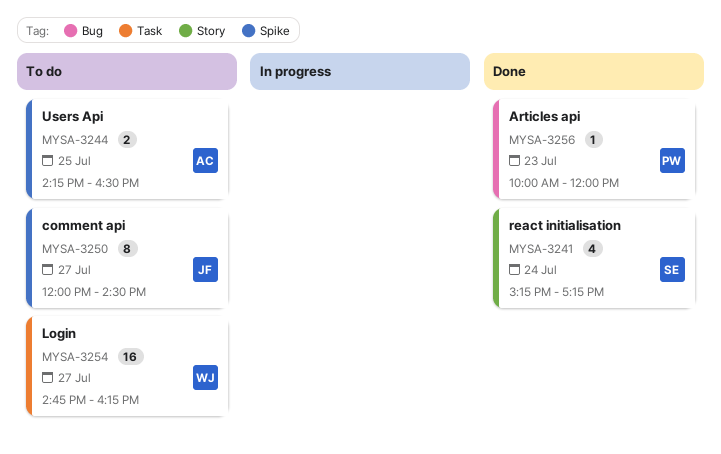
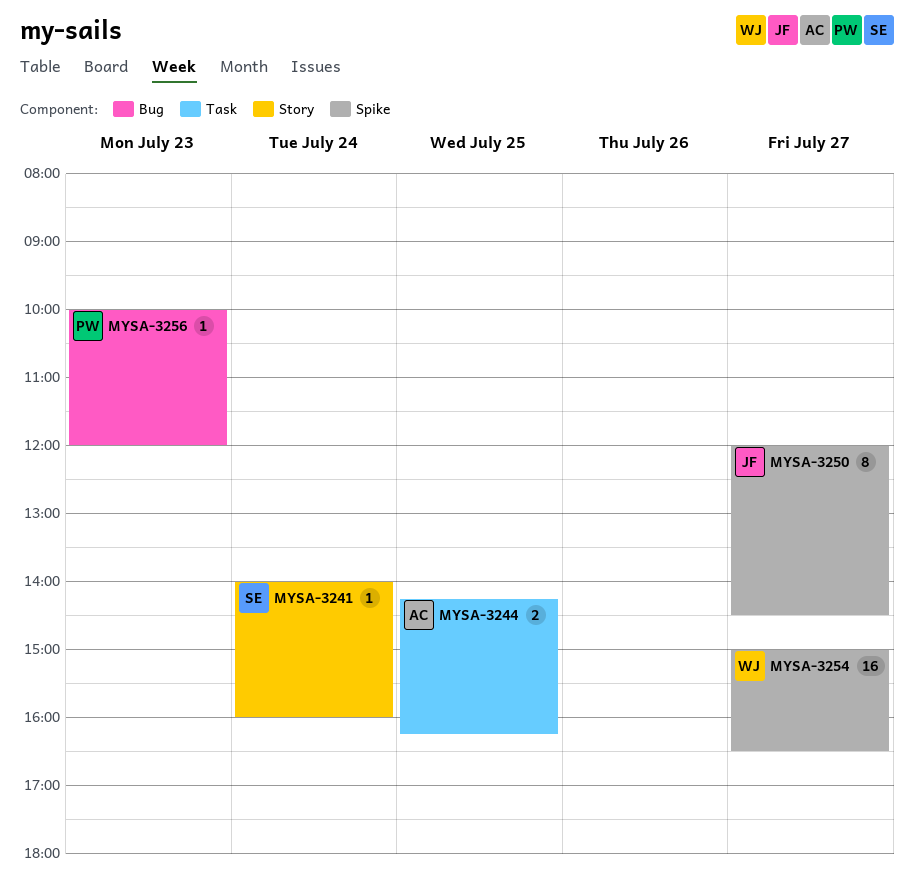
MYSA-3241, estimate: 4 -> 1
MYSA-3241, begins: 15:15 -> 14:00
MYSA-3241, ends: 17:15 -> 16:00
MYSA-3244, label: Spike -> Task
MYSA-3244, ends: 16:30 -> 16:15
MYSA-3254, label: Task -> Spike
MYSA-3254, begins: 14:45 -> 15:00
MYSA-3254, ends: 16:15 -> 16:30

